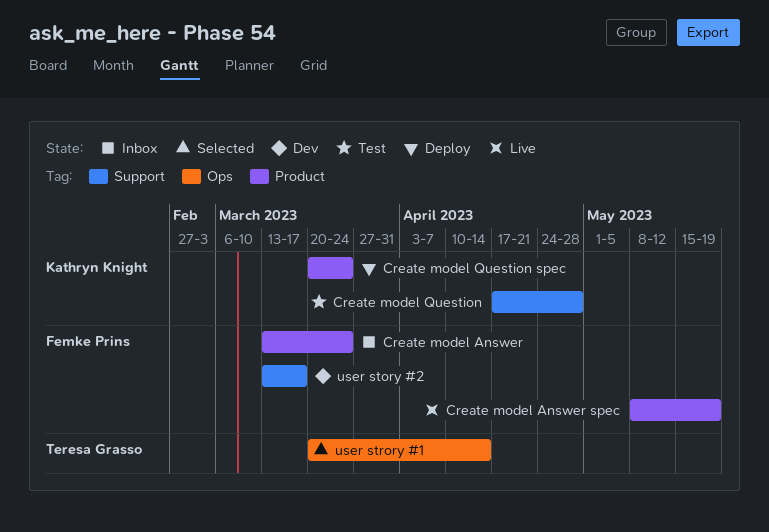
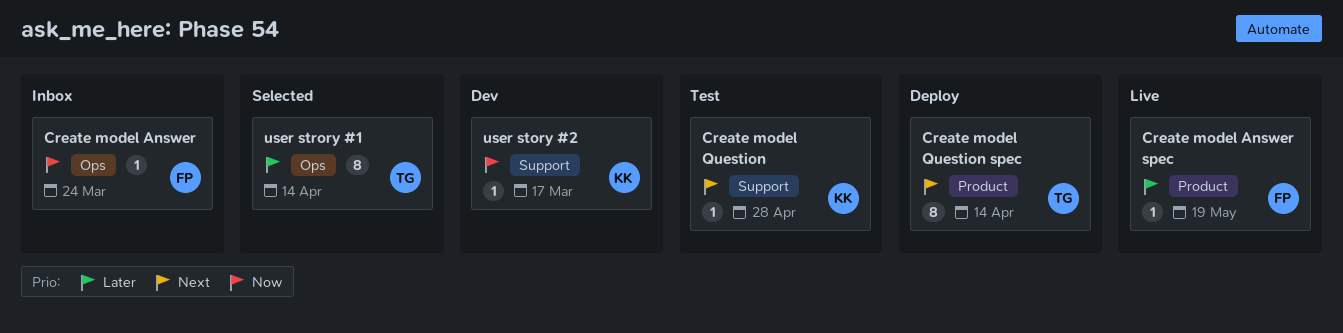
Create model Answer, label: Product -> Ops
Create model Question spec, owner: Kathryn Knight -> Teresa Grasso
Create model Question spec, due: Mar 24 -> Apr 14
user story #2, owner: Femke Prins -> Kathryn Knight

